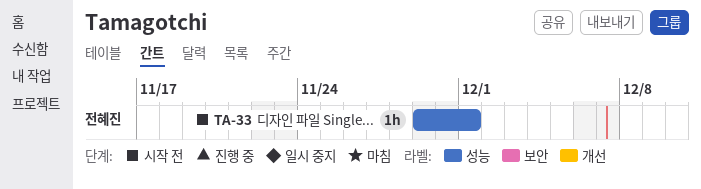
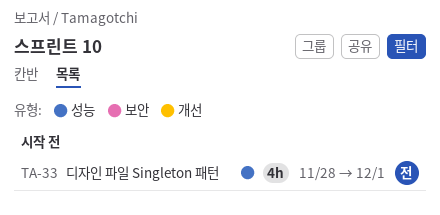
TA-33, estimate: 1h -> 4h
TA-33, start: Nov 29 -> Nov 28

